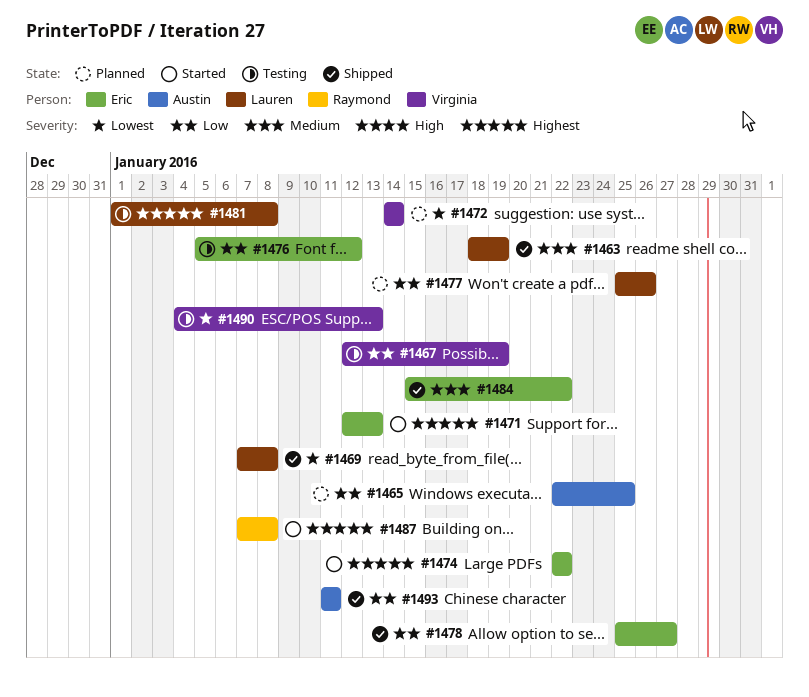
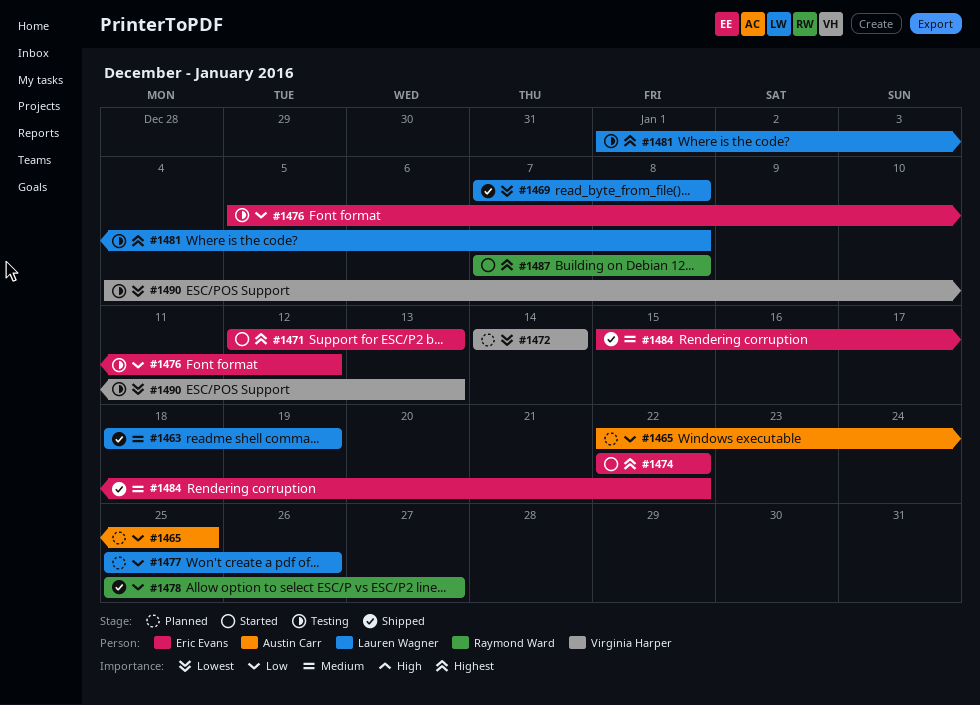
#1467: present -> none
#1478, owner: Eric Evans -> Raymond Ward
#1493: present -> none

